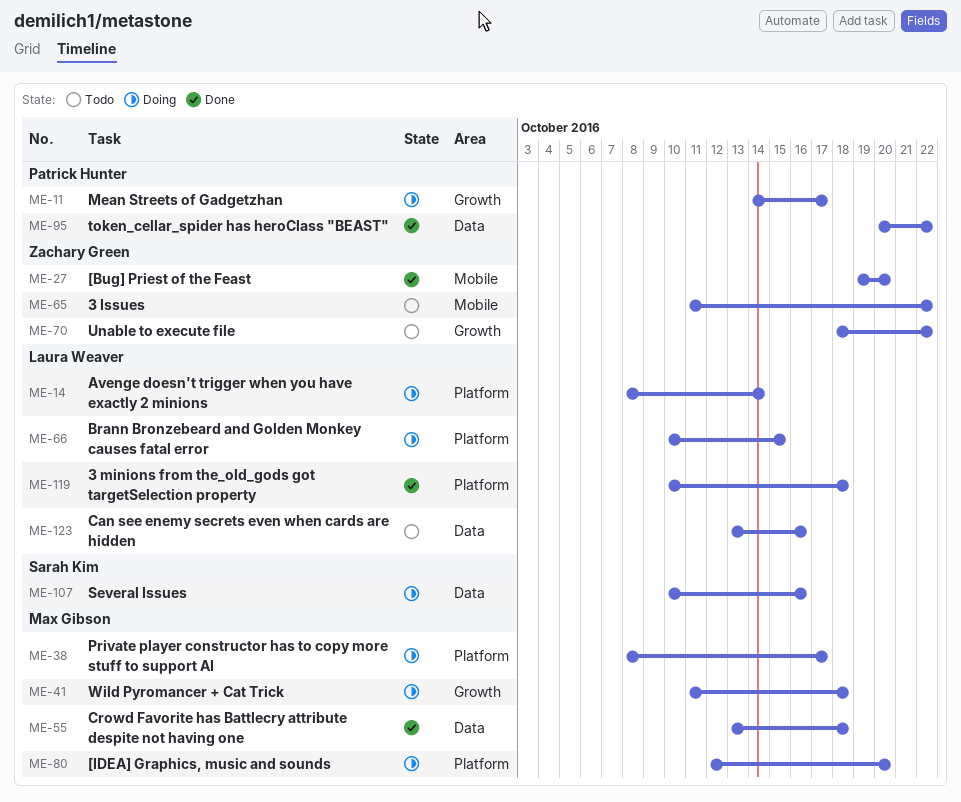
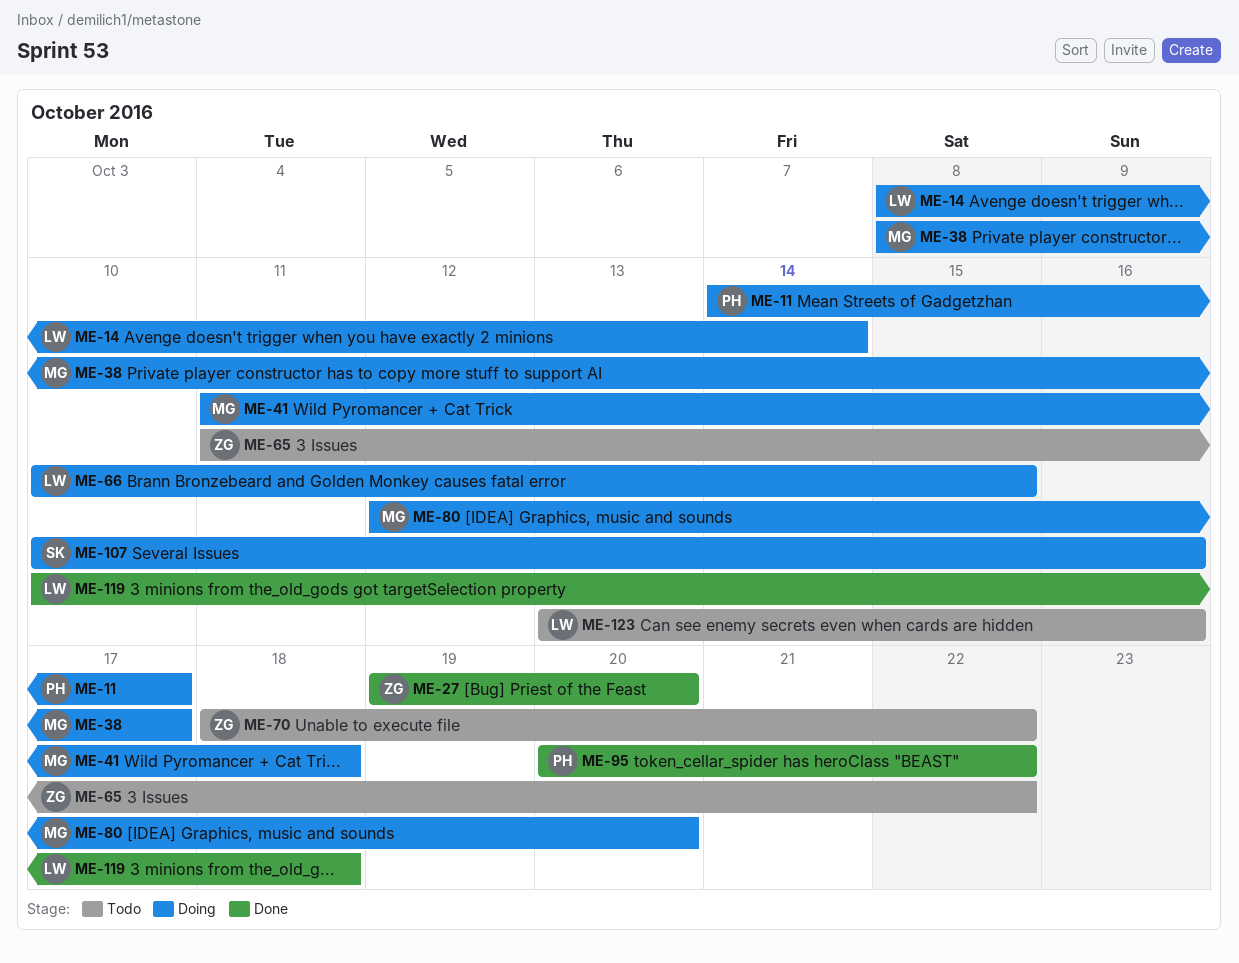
ME-55: present -> none

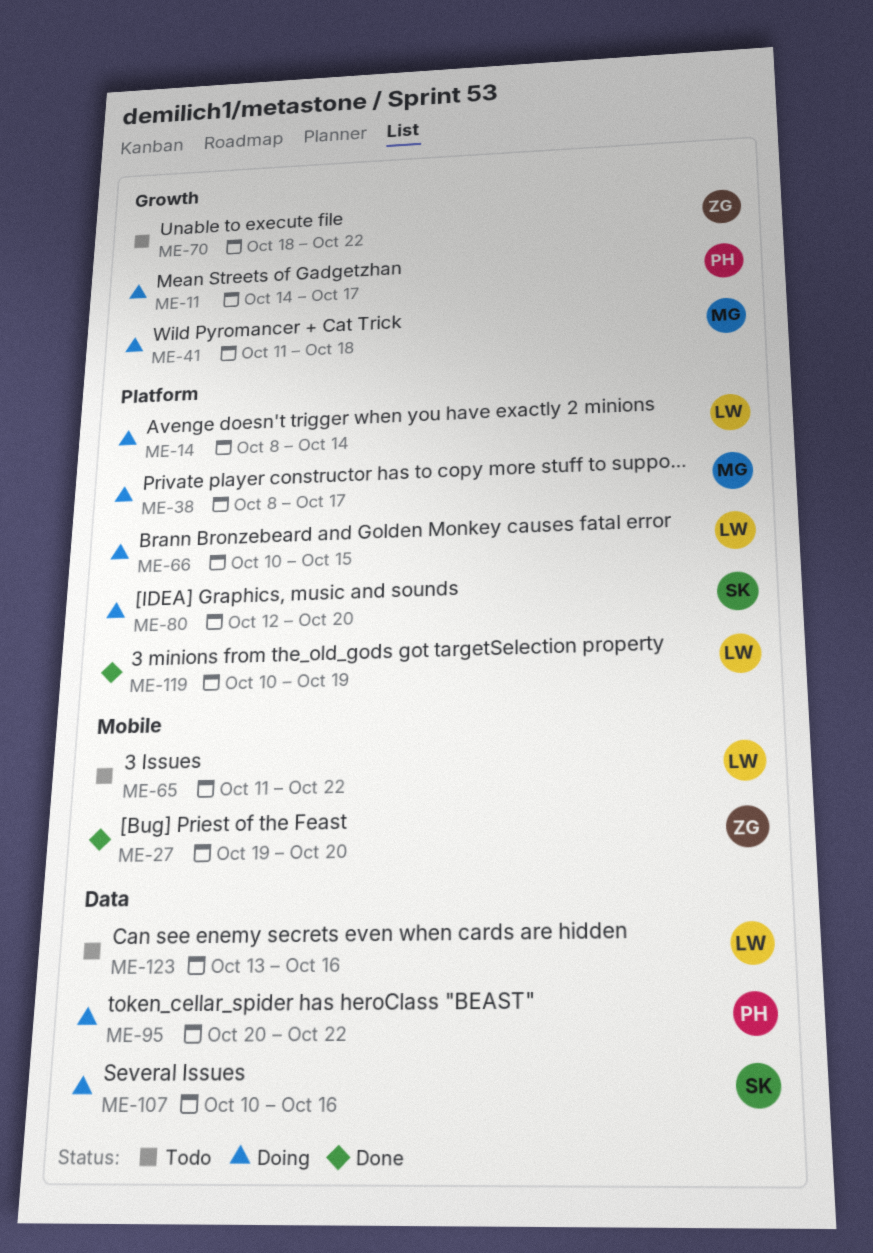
ME-65, owner: ZG -> LW
ME-80, owner: MG -> SK
ME-95, status: Done -> Doing
ME-119, due: Oct 18 -> Oct 19

